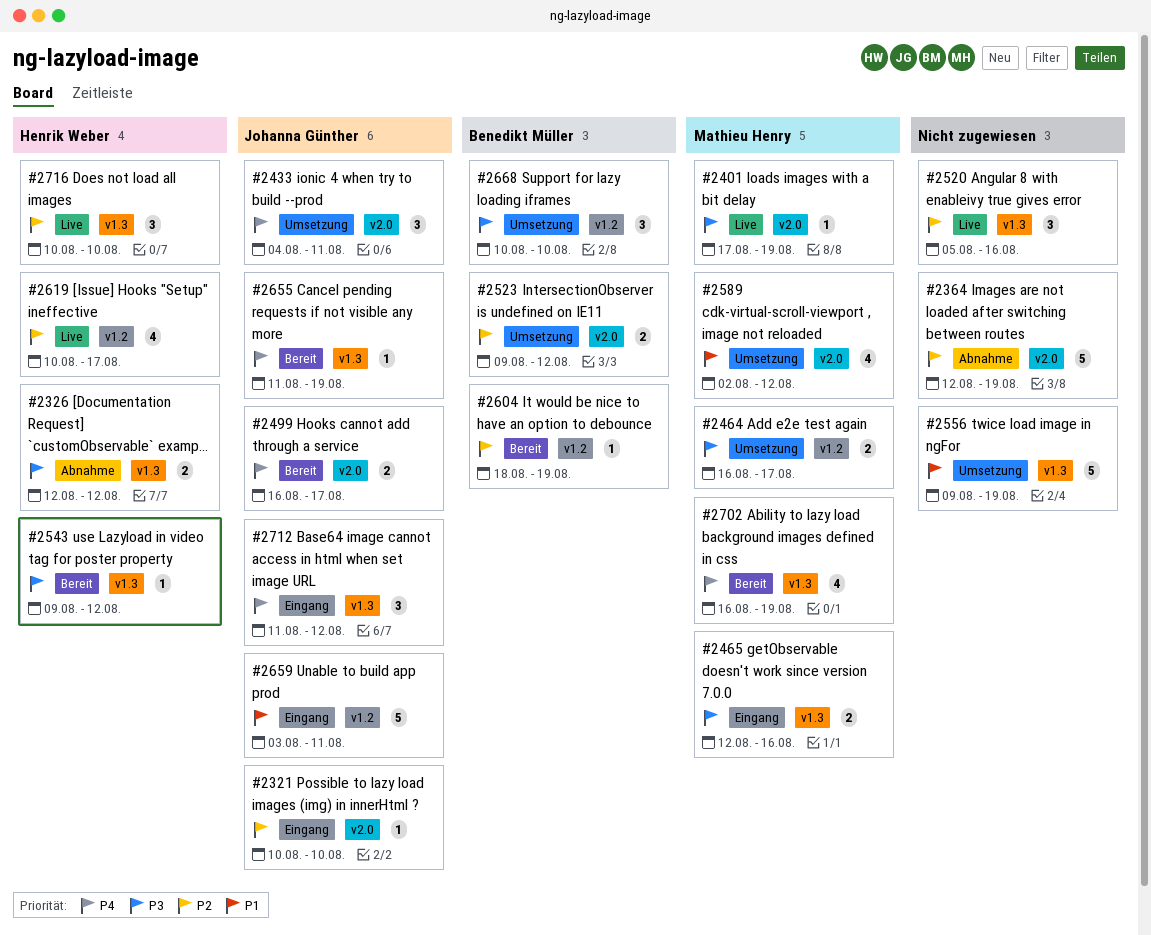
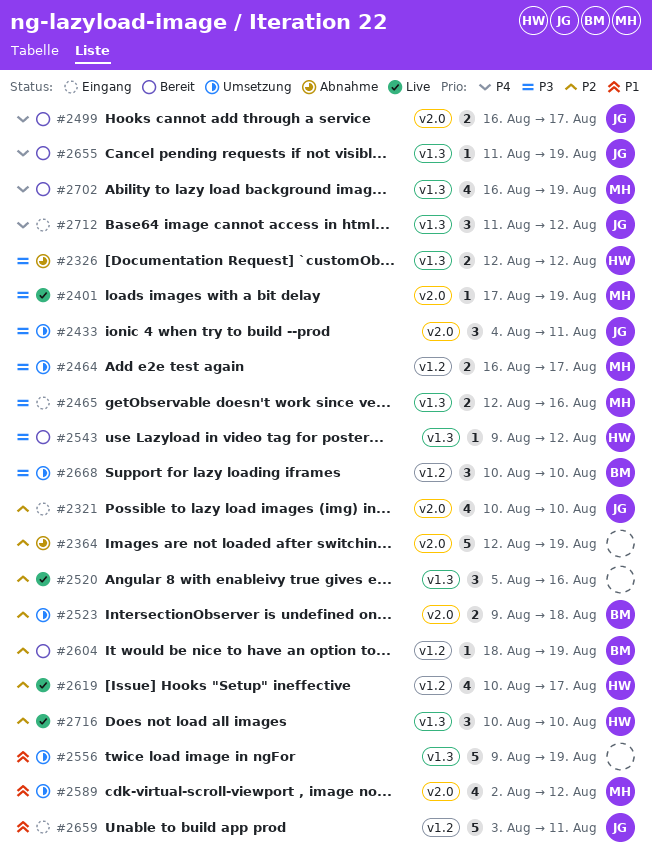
#2321, estimate: 1 -> 4
#2433, priority: P4 -> P3
#2523, due: Aug 12 -> Aug 18

